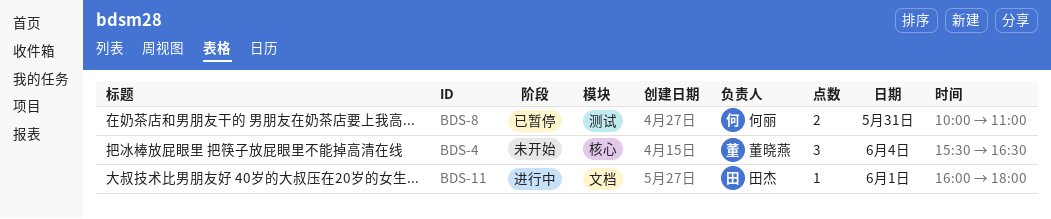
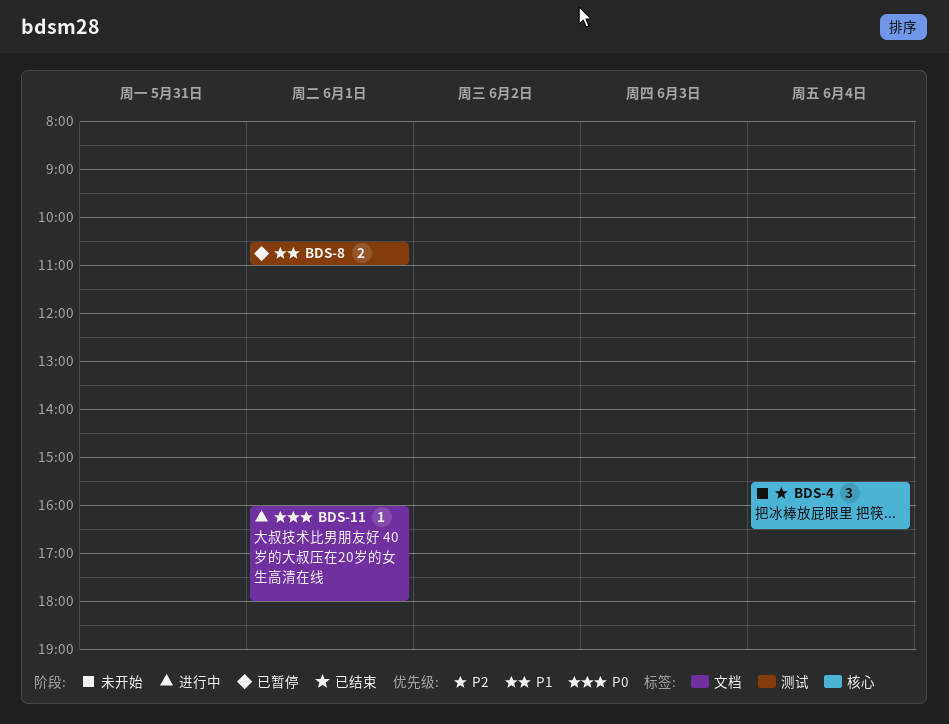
BDS-8, day: May 31 -> Jun 1
BDS-8, begins: 10:00 -> 10:30

